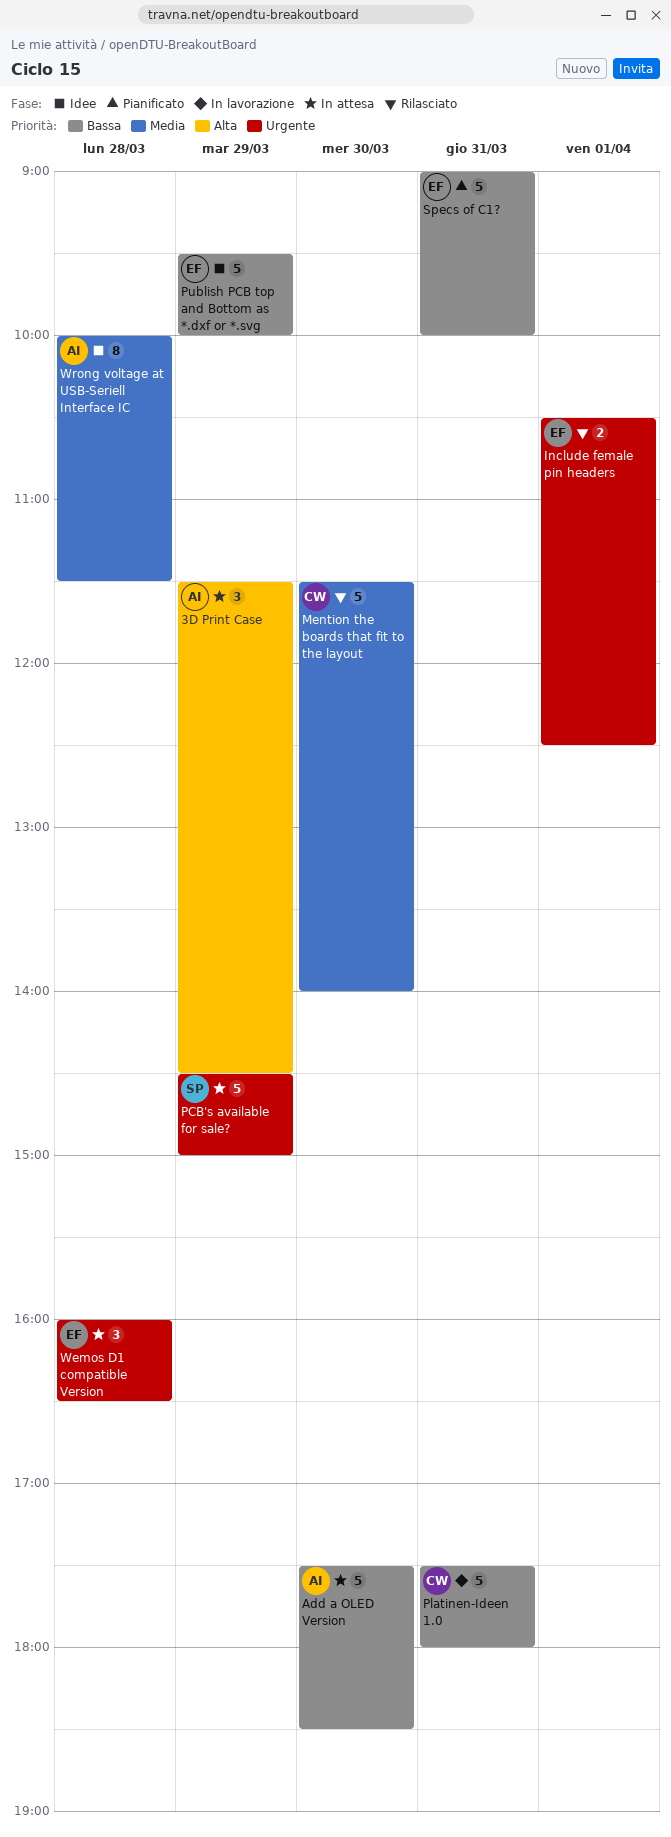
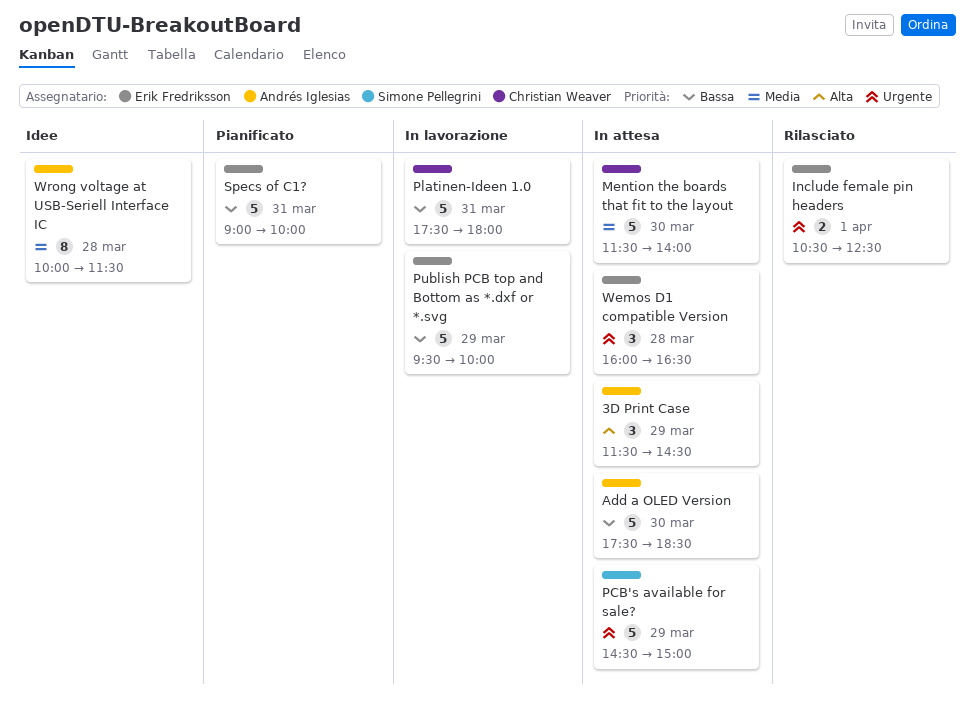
Mention the boards that fit to the layout, status: Rilasciato -> In attesa
Publish PCB top and Bottom as *.dxf or *.svg, status: Idee -> In lavorazione

